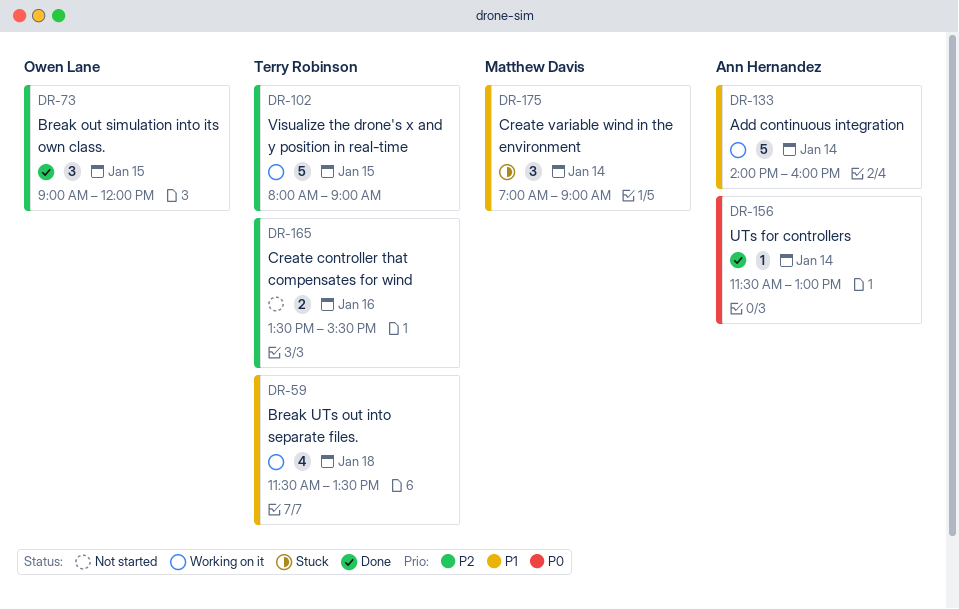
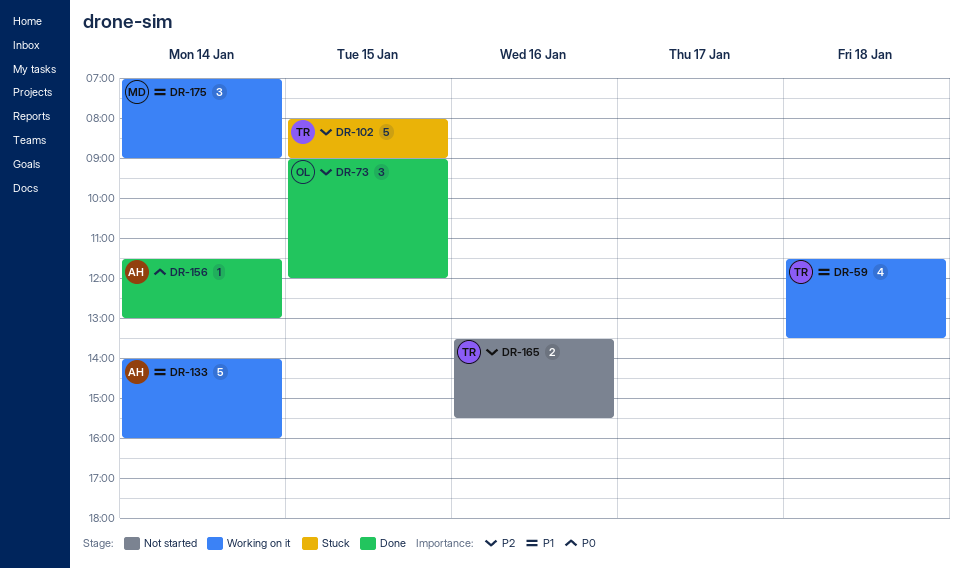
DR-102, status: Working on it -> Stuck
DR-175, status: Stuck -> Working on it

